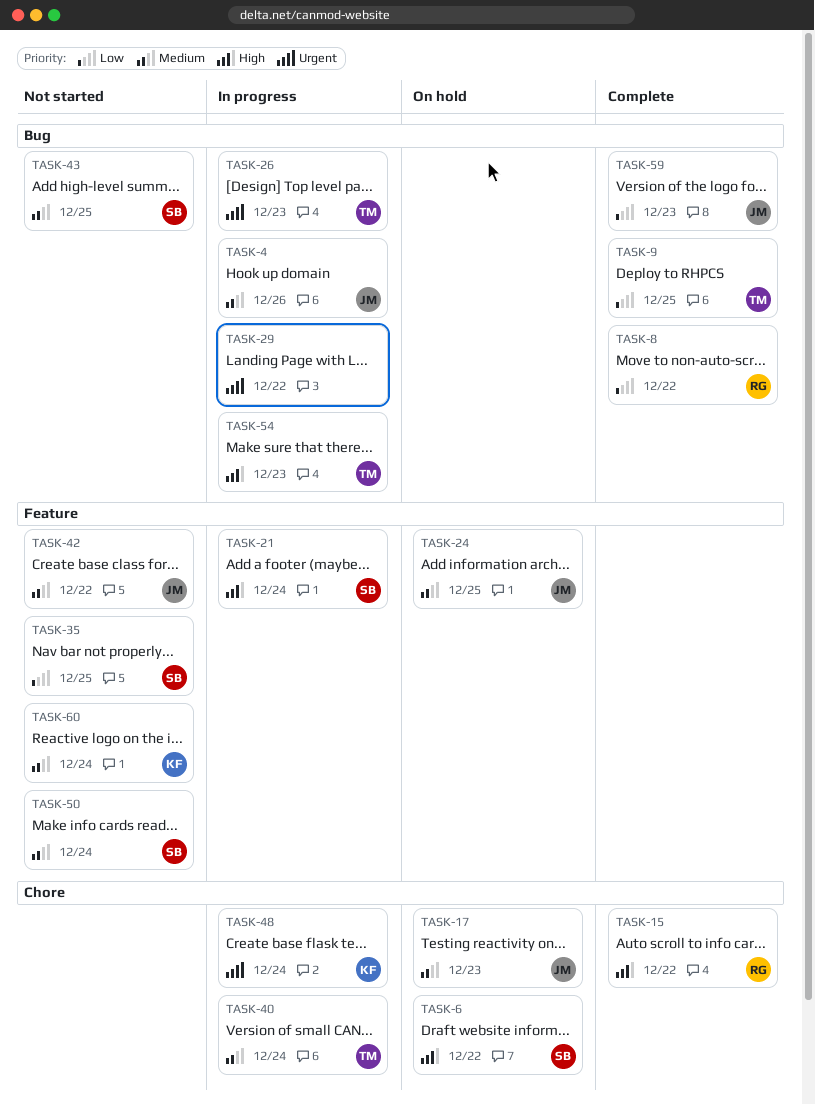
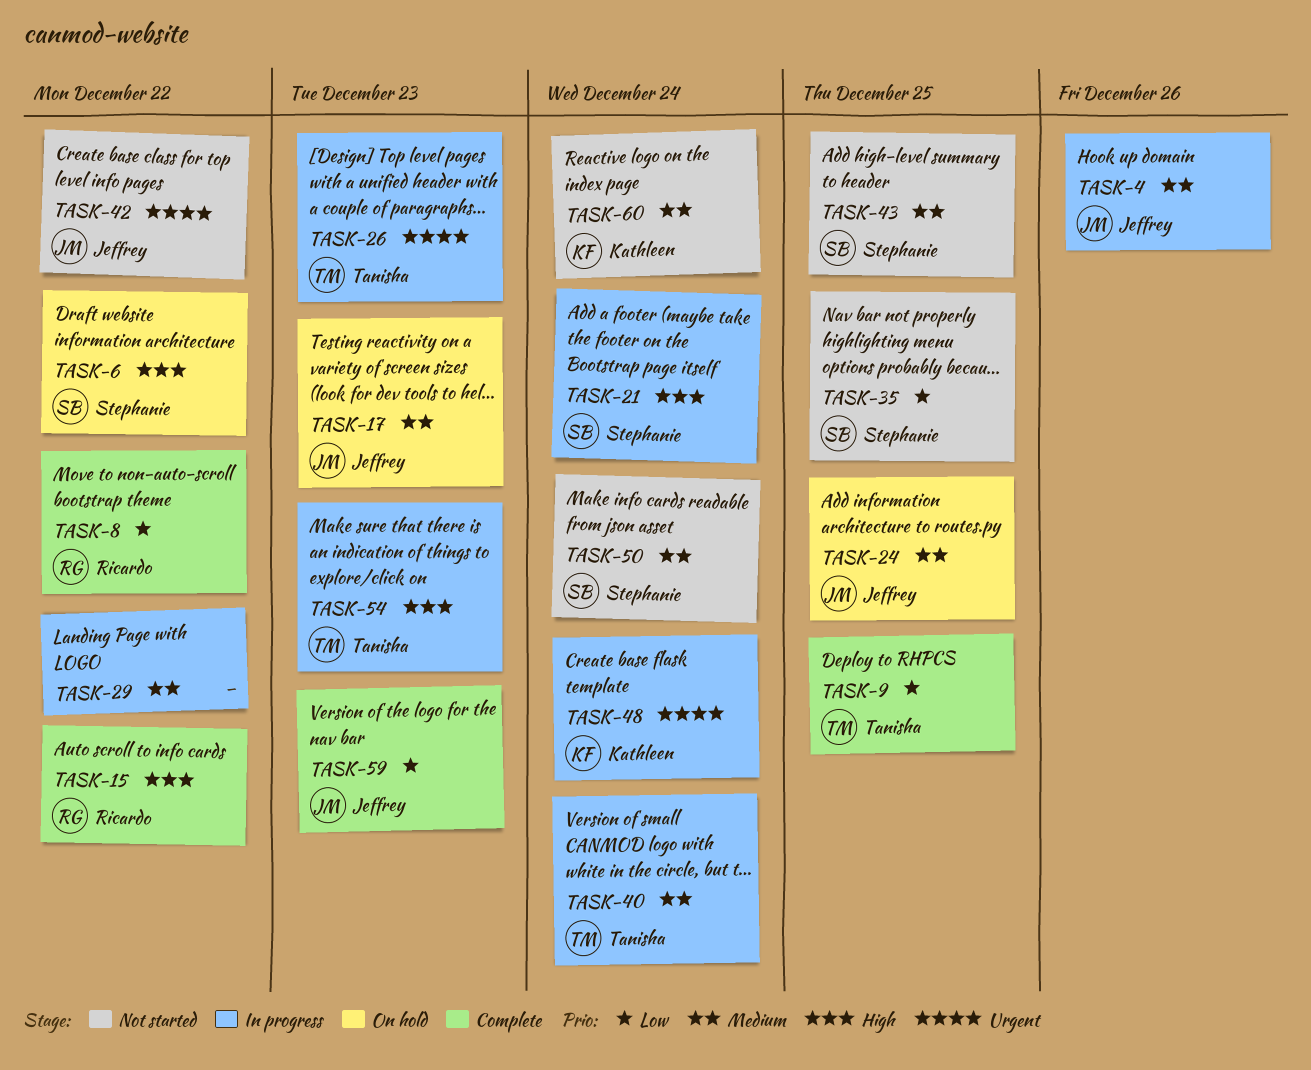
TASK-29, priority: Urgent -> Medium
TASK-42, priority: Medium -> Urgent

